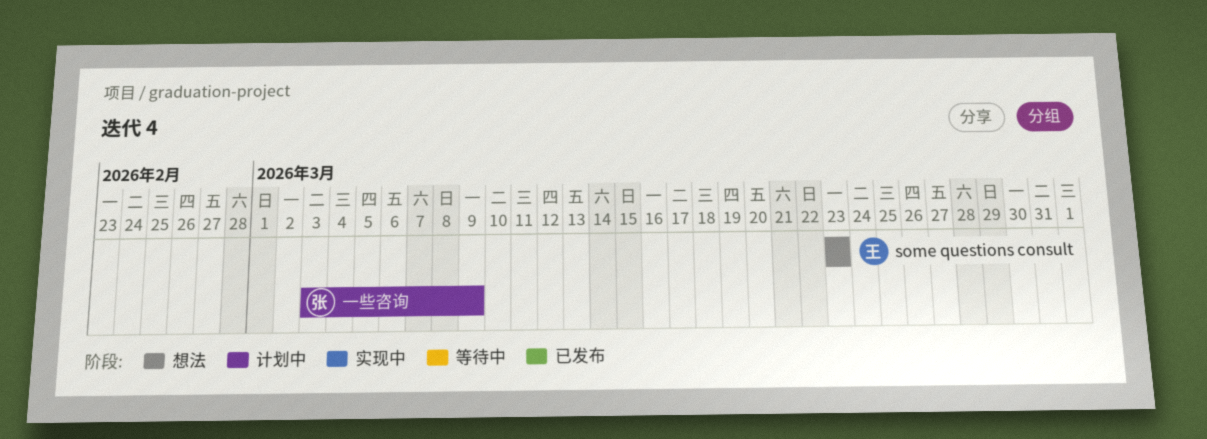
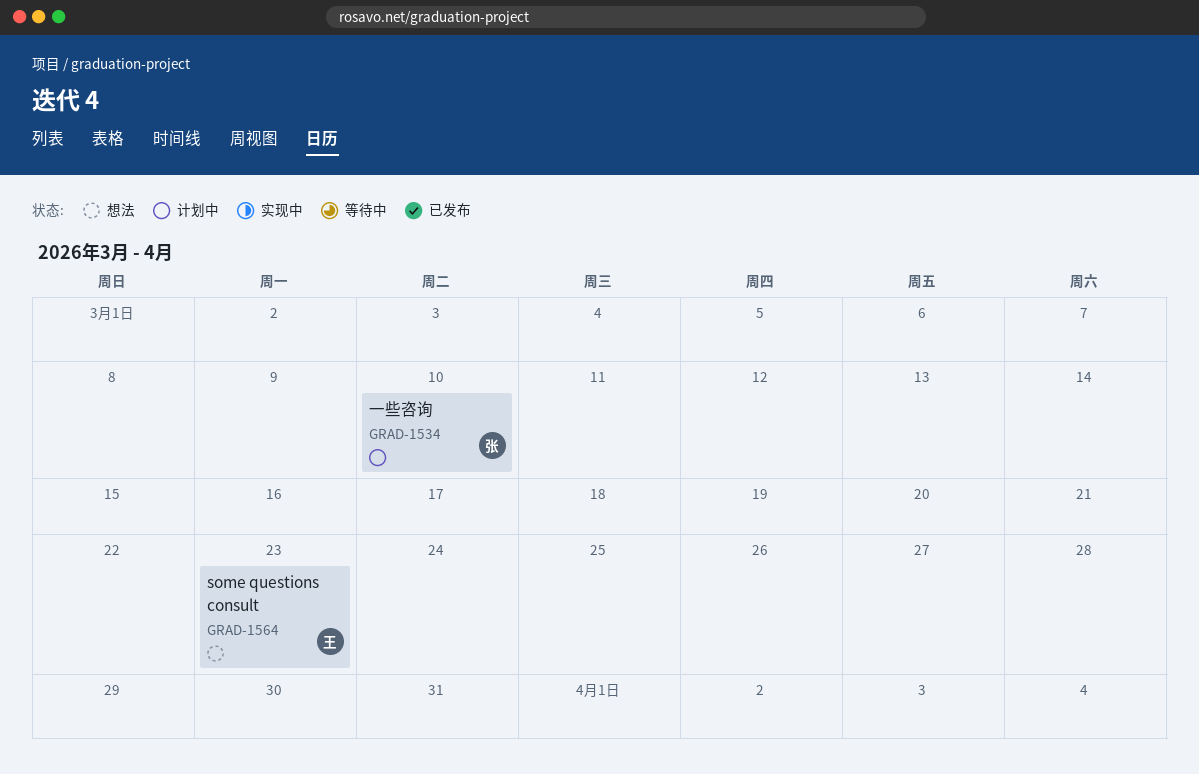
一些咨询, due: Mar 9 -> Mar 10

